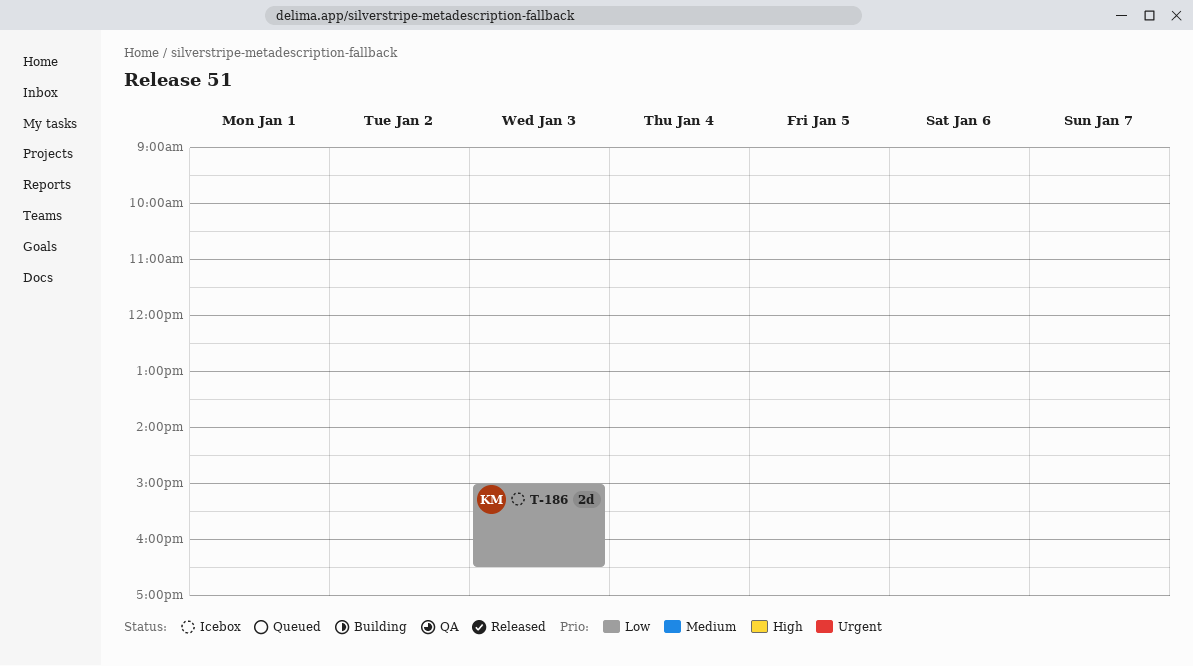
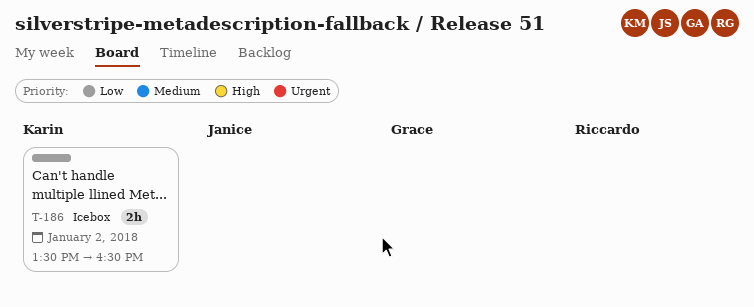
T-186, estimate: 2d -> 2h
T-186, day: Jan 3 -> Jan 2
T-186, begins: 15:00 -> 13:30

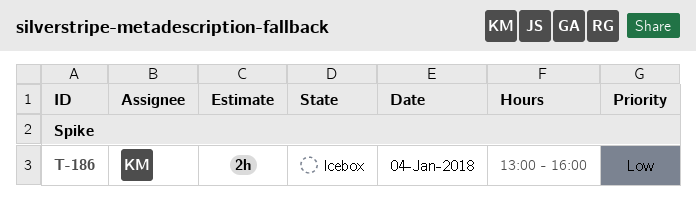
T-186, day: Jan 2 -> Jan 4
T-186, begins: 13:30 -> 13:00
T-186, ends: 16:30 -> 16:00

